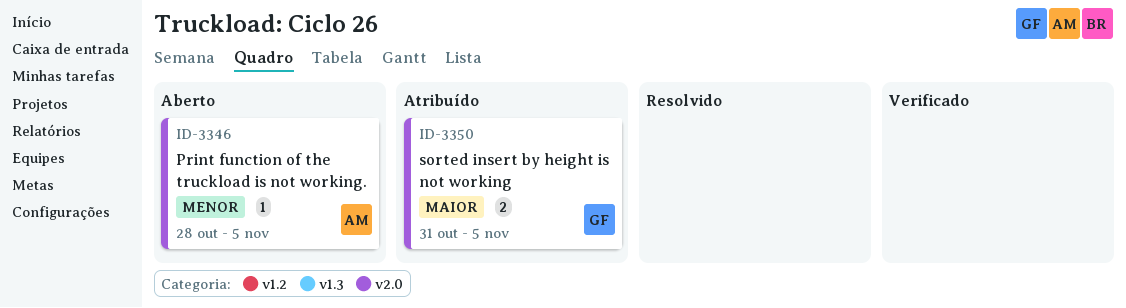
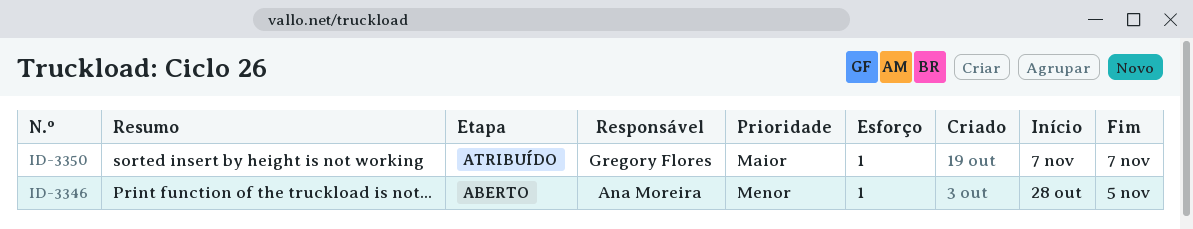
ID-3350, estimate: 2 -> 1
ID-3350, start: Oct 31 -> Nov 7
ID-3350, due: Nov 5 -> Nov 7

